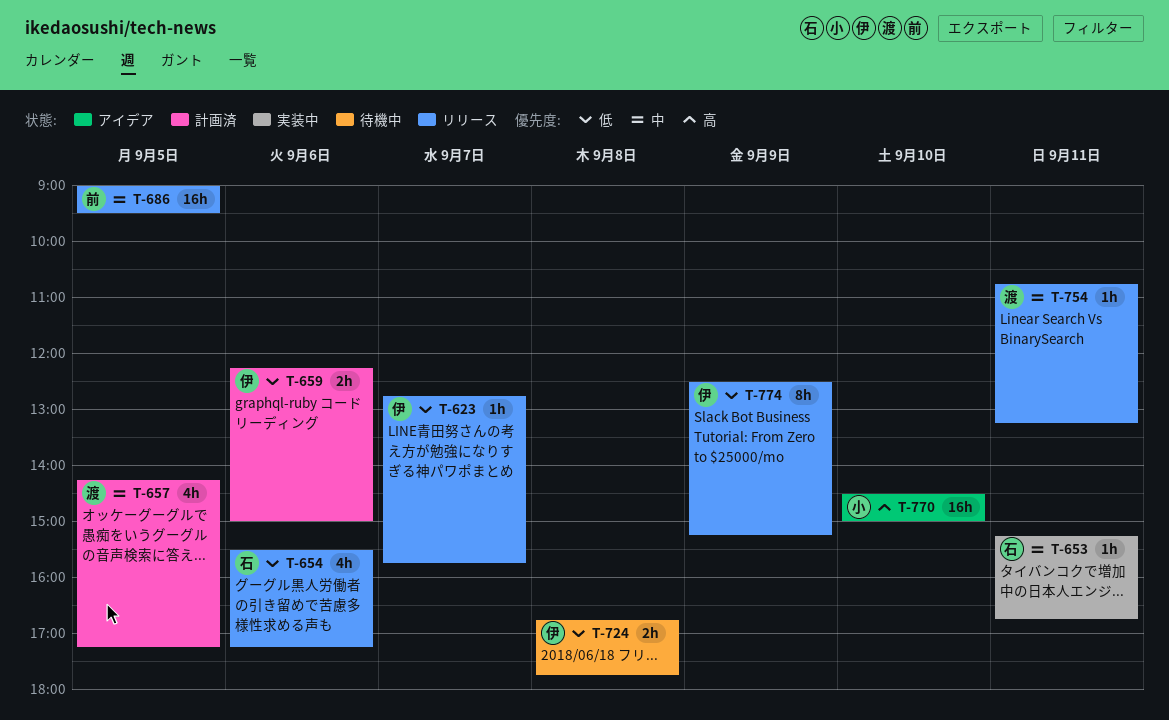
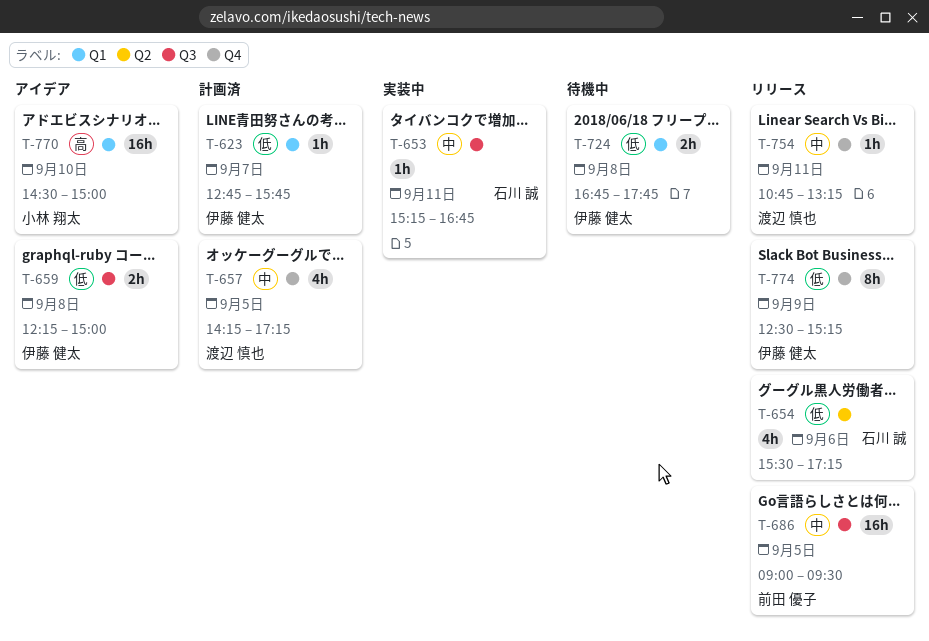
T-623, status: リリース -> 計画済
T-659, status: 計画済 -> アイデア
T-659, day: Sep 6 -> Sep 8

